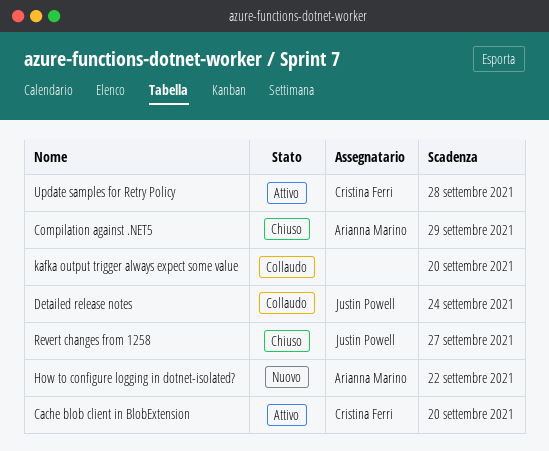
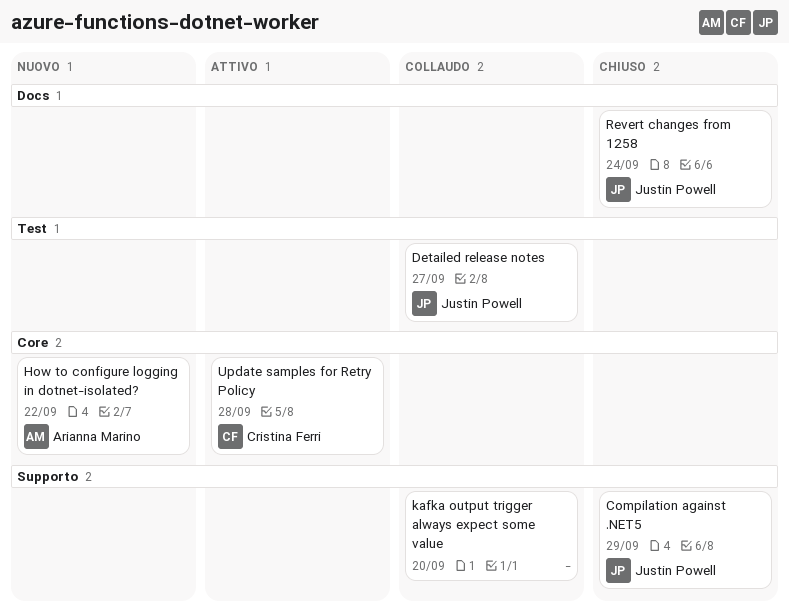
Cache blob client in BlobExtension: present -> none
Compilation against .NET5, owner: Arianna Marino -> Justin Powell
Detailed release notes, due: Sep 24 -> Sep 27
Revert changes from 1258, due: Sep 27 -> Sep 24

